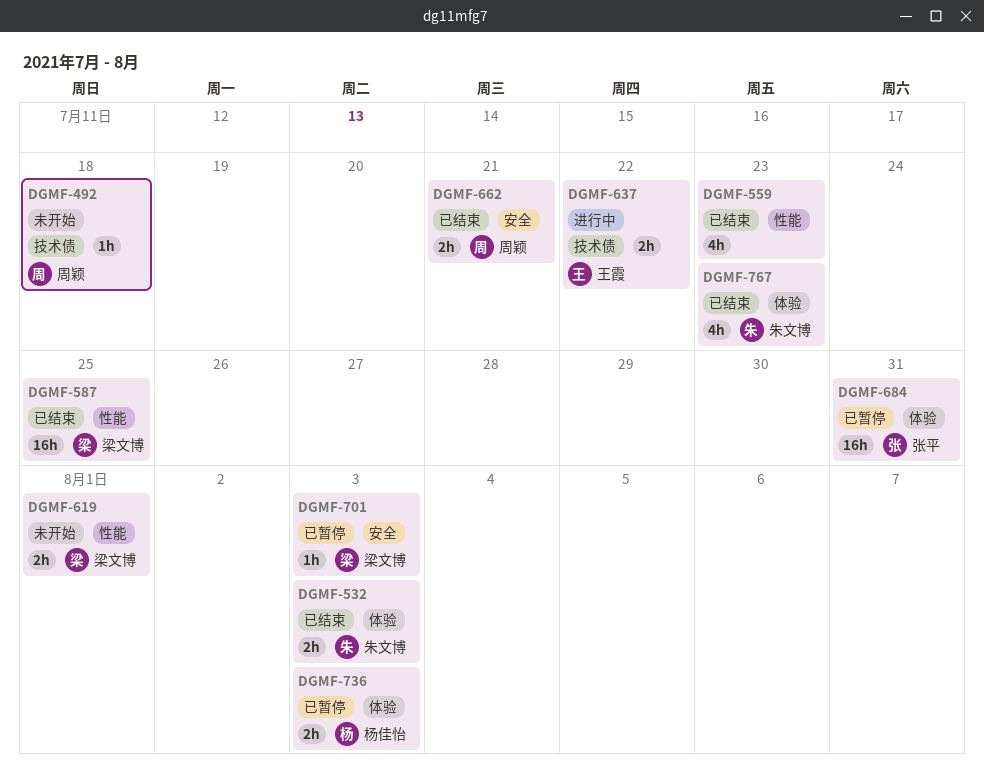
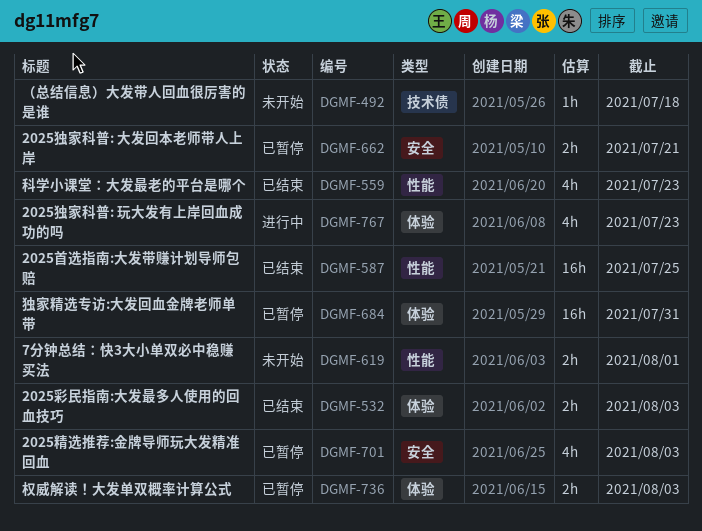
DGMF-637: present -> none
DGMF-662, status: 已结束 -> 已暂停
DGMF-701, estimate: 1h -> 4h
DGMF-767, status: 已结束 -> 进行中

